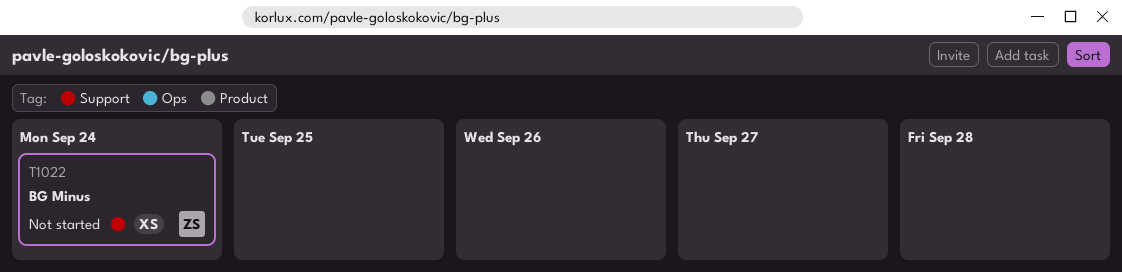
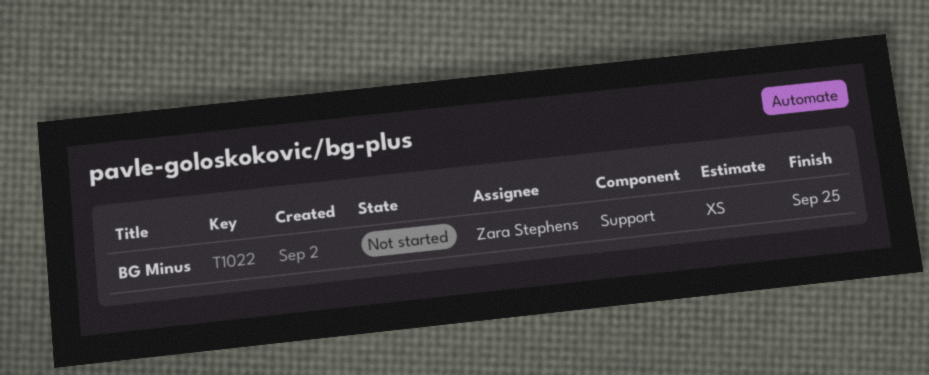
T1022, due: Sep 24 -> Sep 25

